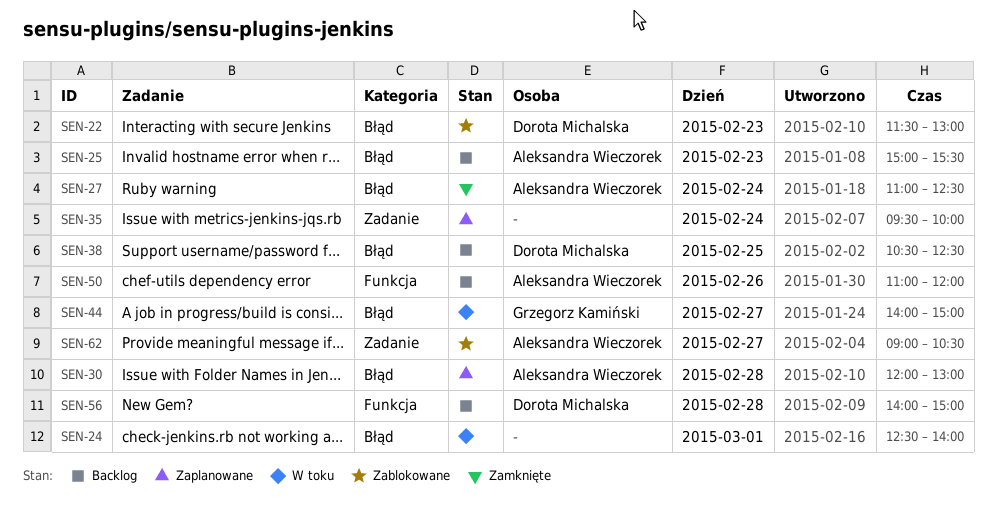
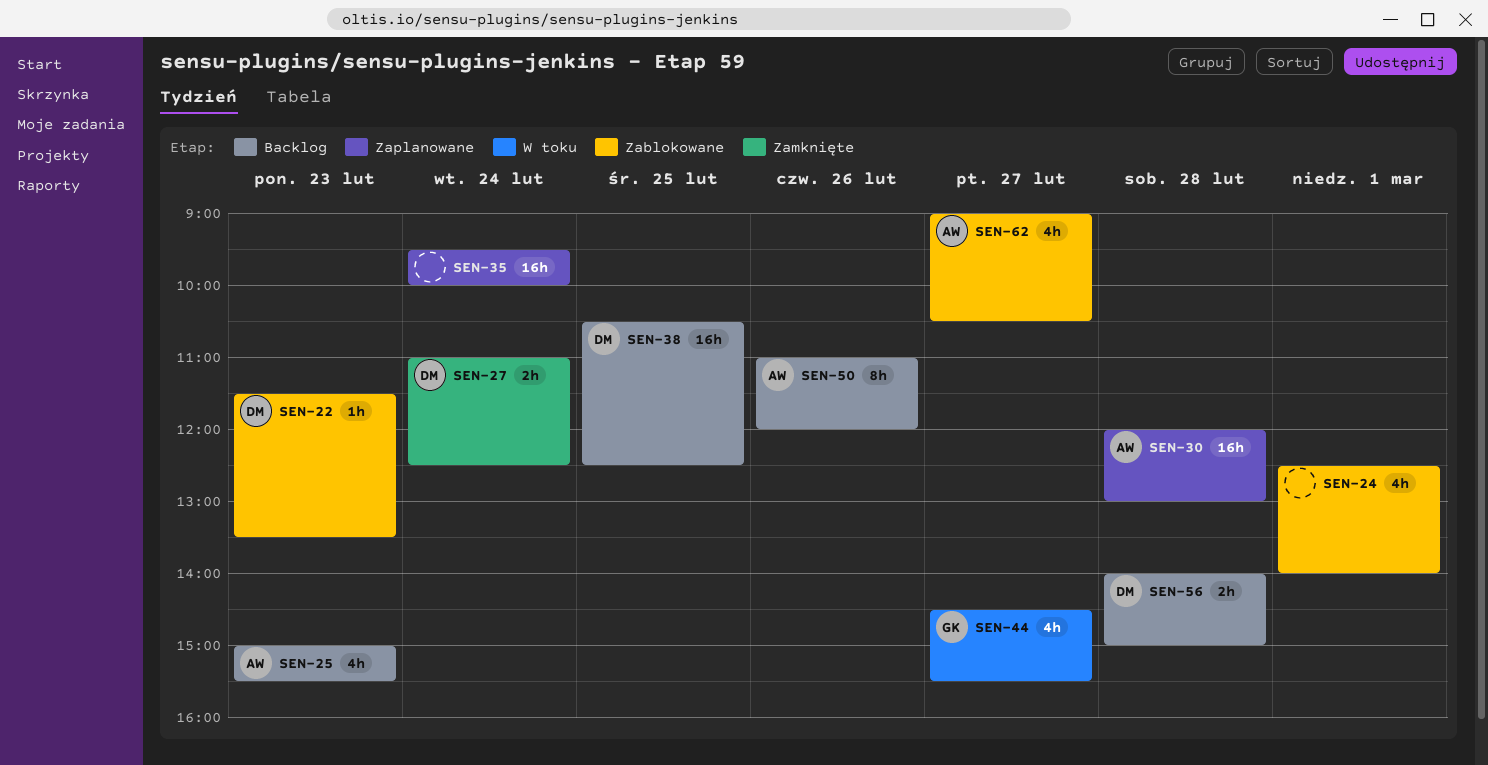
SEN-22, ends: 13:00 -> 13:30
SEN-24, status: W toku -> Zablokowane
SEN-27, owner: Aleksandra Wieczorek -> Dorota Michalska
SEN-44, begins: 14:00 -> 14:30
SEN-44, ends: 15:00 -> 15:30

